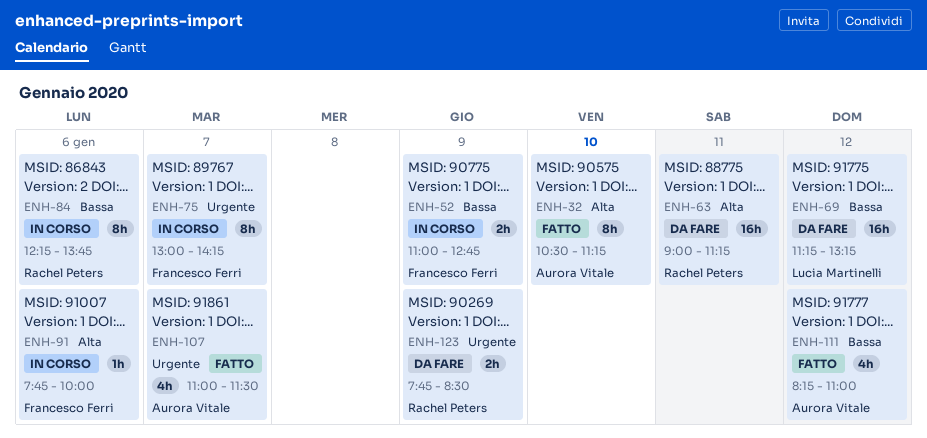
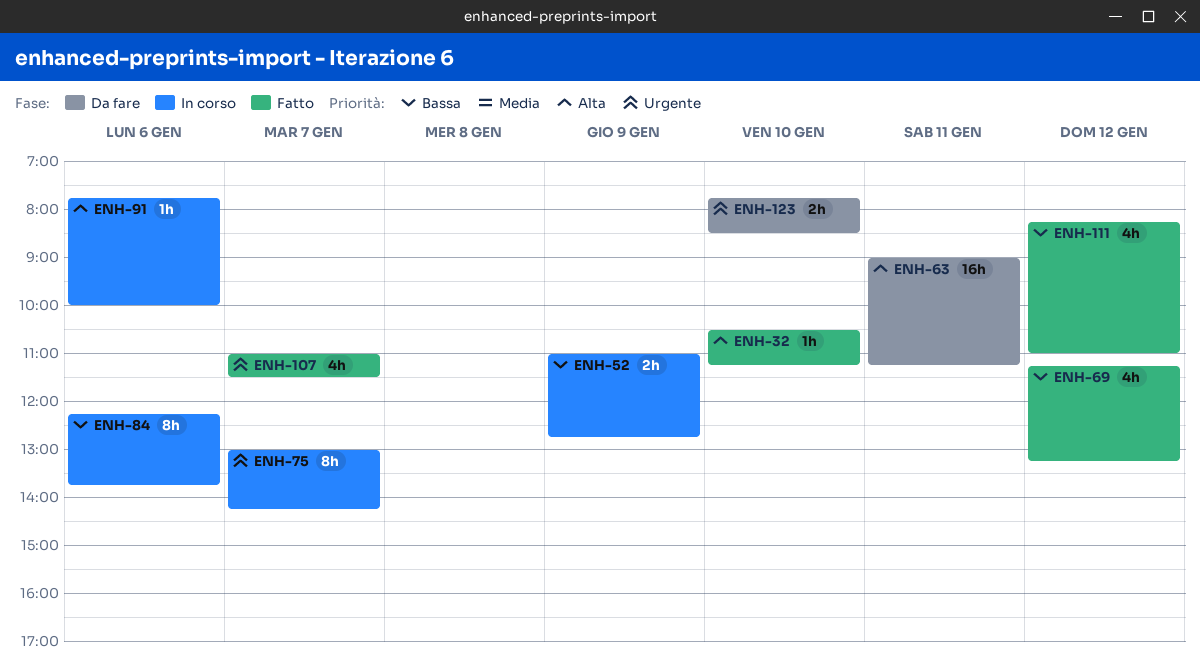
ENH-32, estimate: 8h -> 1h
ENH-69, status: Da fare -> Fatto
ENH-69, estimate: 16h -> 4h
ENH-123, day: Jan 9 -> Jan 10

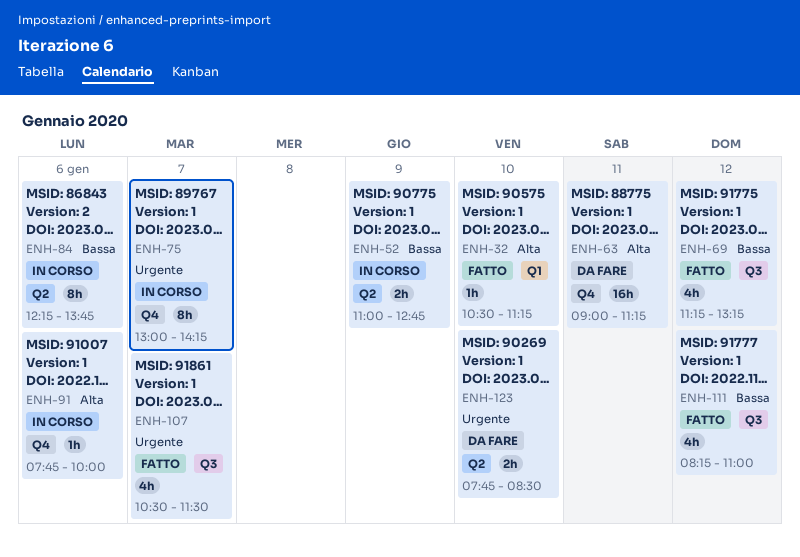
ENH-107, begins: 11:00 -> 10:30

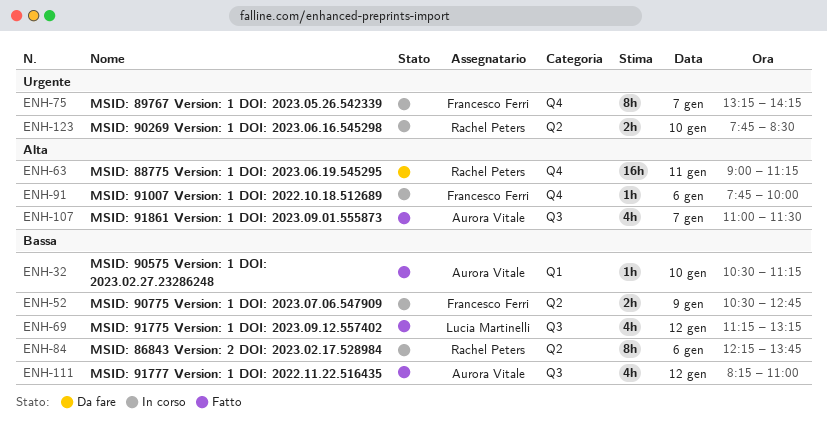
ENH-32, priority: Alta -> Bassa
ENH-52, begins: 11:00 -> 10:30
ENH-75, begins: 13:00 -> 13:15
ENH-107, priority: Urgente -> Alta
ENH-107, begins: 10:30 -> 11:00
ENH-123, status: Da fare -> In corso

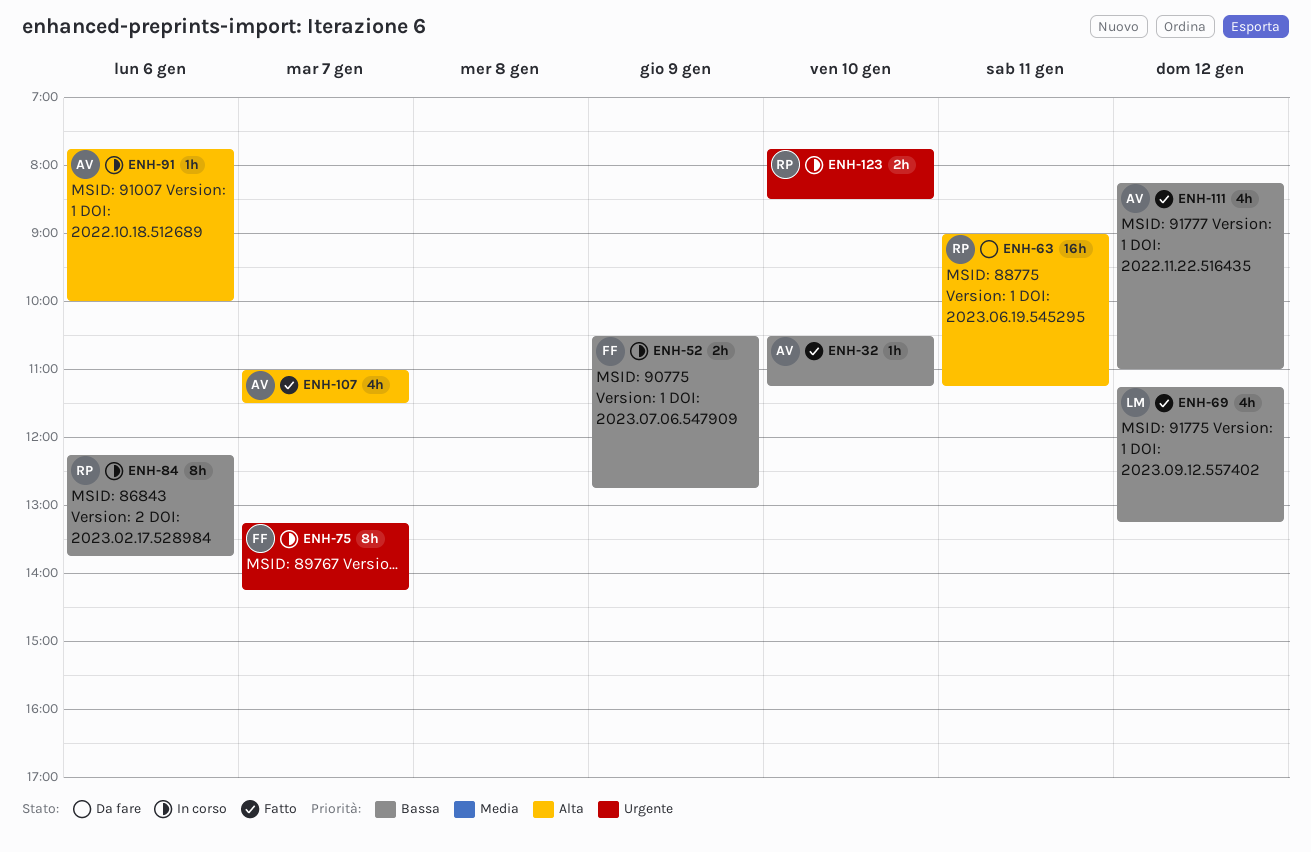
ENH-91, owner: Francesco Ferri -> Aurora Vitale

